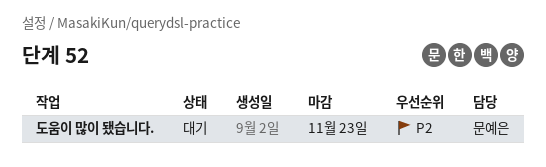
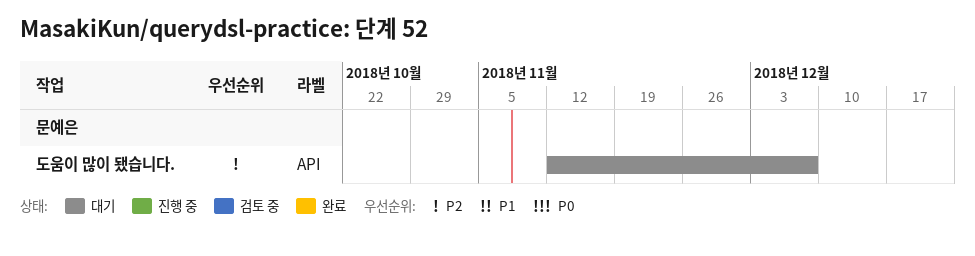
도움이 많이 됐습니다., due: Nov 23 -> Dec 7

